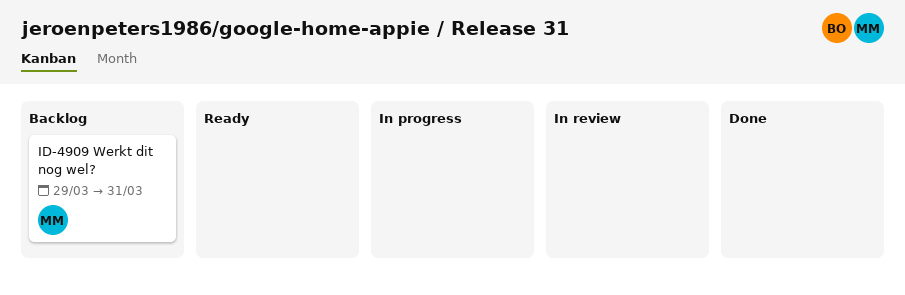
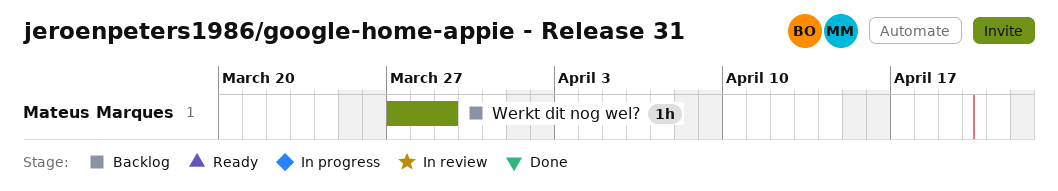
Werkt dit nog wel?, start: Mar 29 -> Mar 27
Werkt dit nog wel?, due: Mar 31 -> Mar 29

